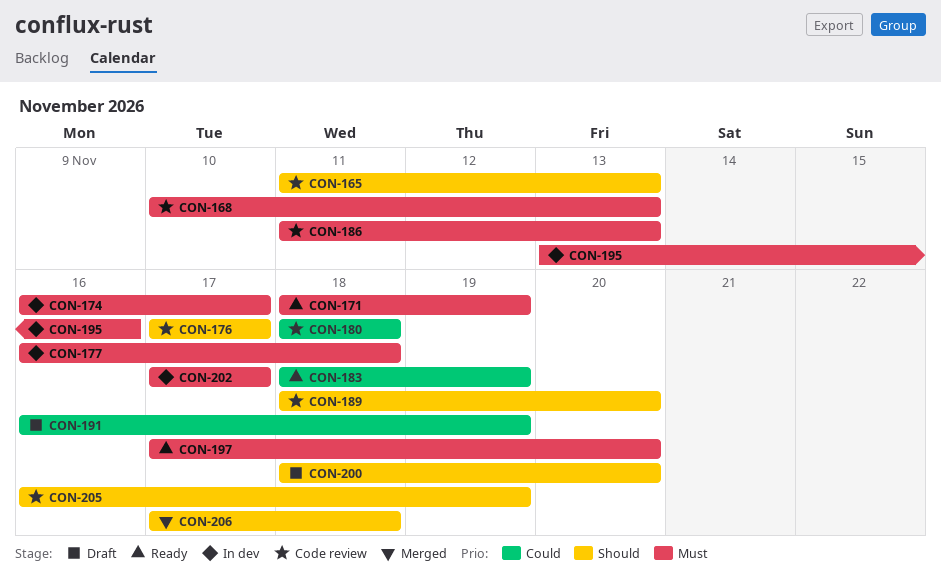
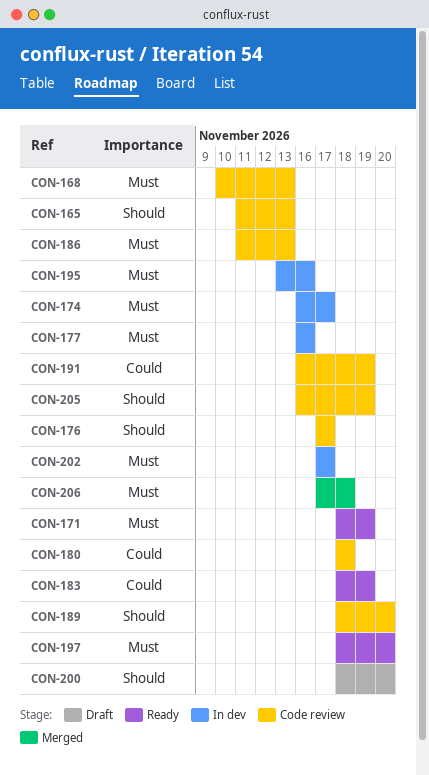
CON-177, due: Nov 18 -> Nov 16
CON-191, status: Draft -> Code review
CON-197, start: Nov 17 -> Nov 18
CON-206, priority: Should -> Must

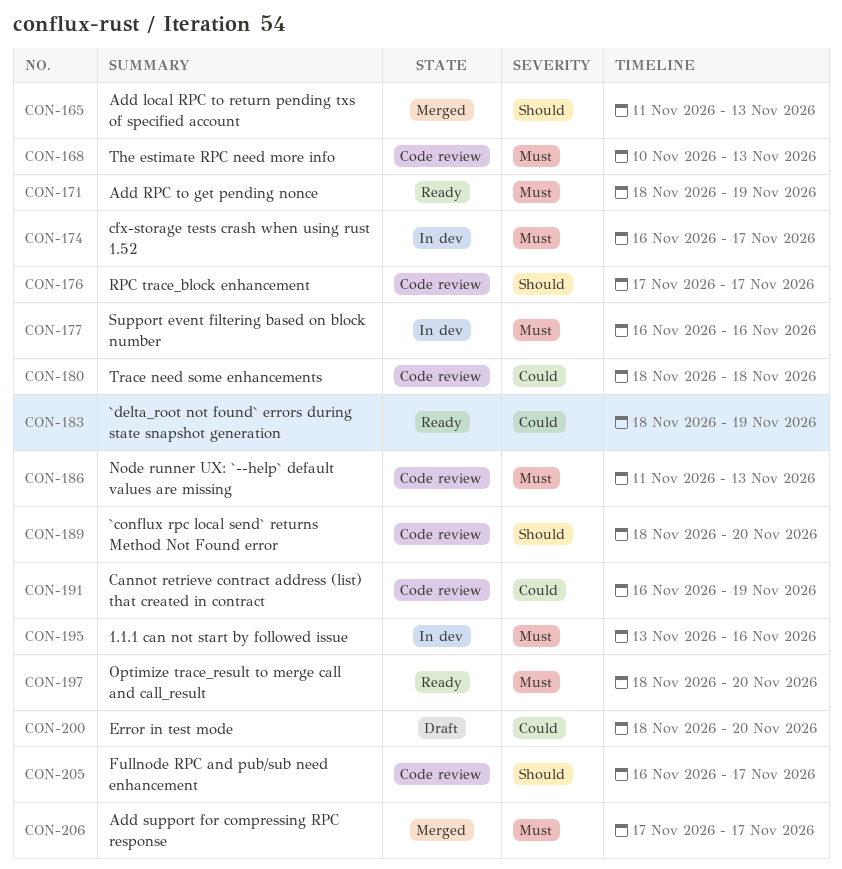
CON-165, status: Code review -> Merged
CON-200, priority: Should -> Could
CON-202: present -> none
CON-205, due: Nov 19 -> Nov 17
CON-206, due: Nov 18 -> Nov 17

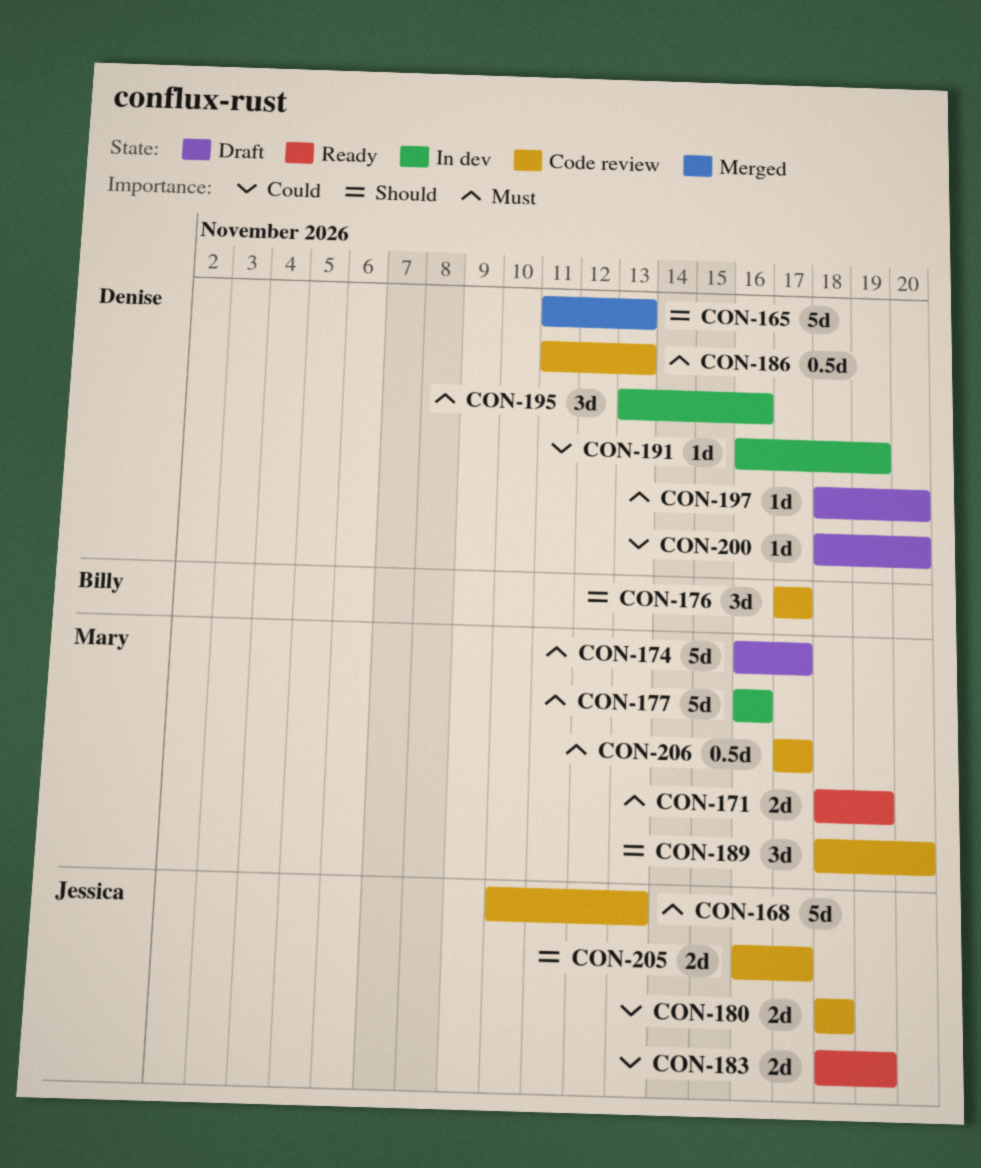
CON-174, status: In dev -> Draft
CON-191, status: Code review -> In dev
CON-197, status: Ready -> Draft
CON-206, status: Merged -> Code review

